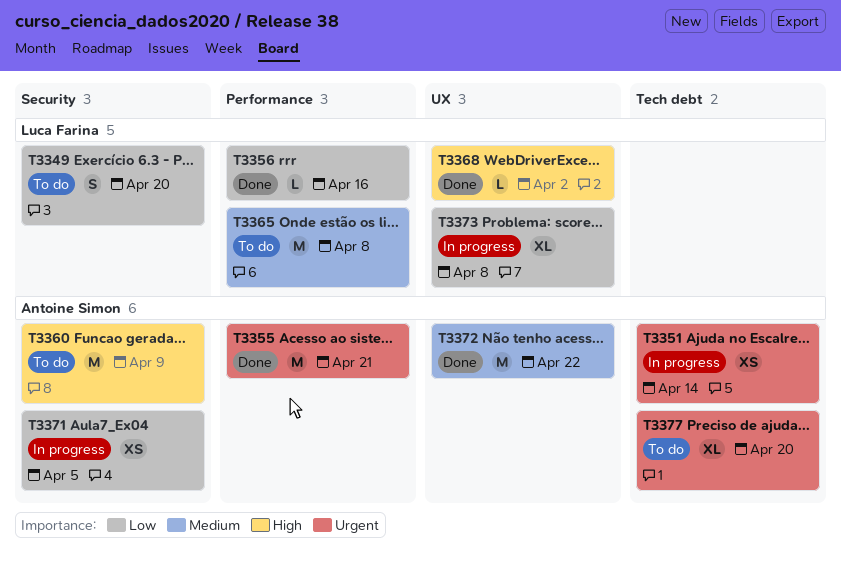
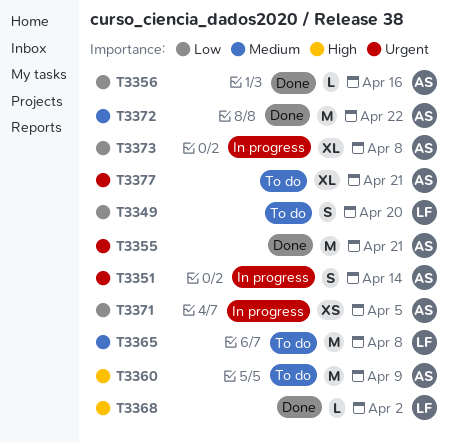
T3351, estimate: XS -> S
T3356, owner: Luca Farina -> Antoine Simon
T3373, owner: Luca Farina -> Antoine Simon
T3377, due: Apr 20 -> Apr 21

